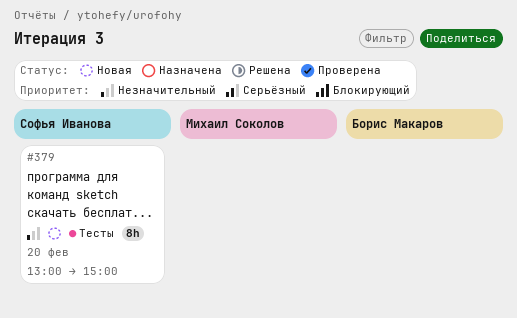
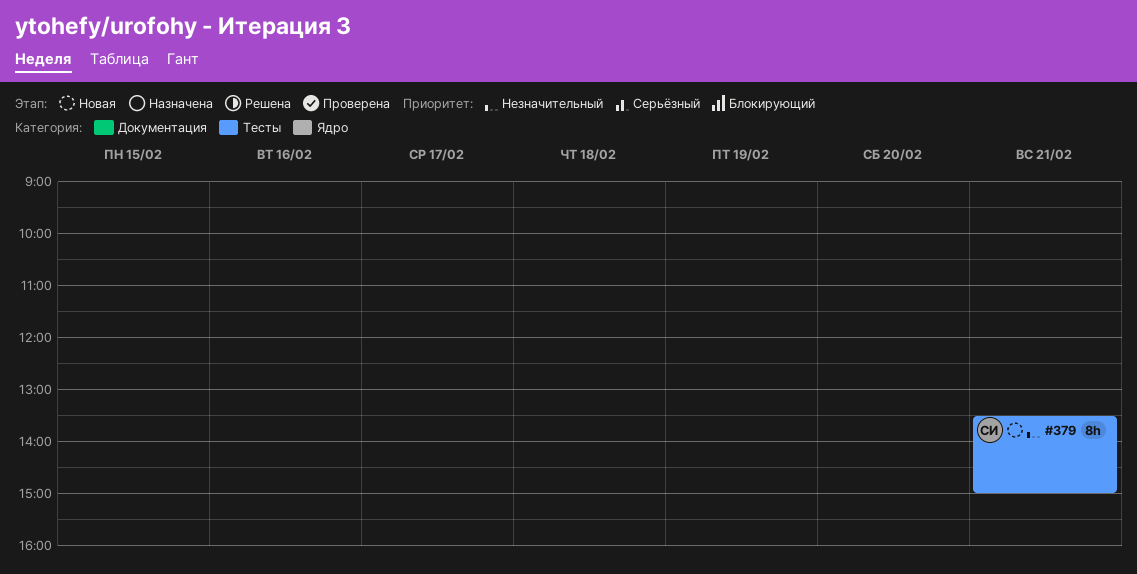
#379, day: Feb 20 -> Feb 21
#379, begins: 13:00 -> 13:30

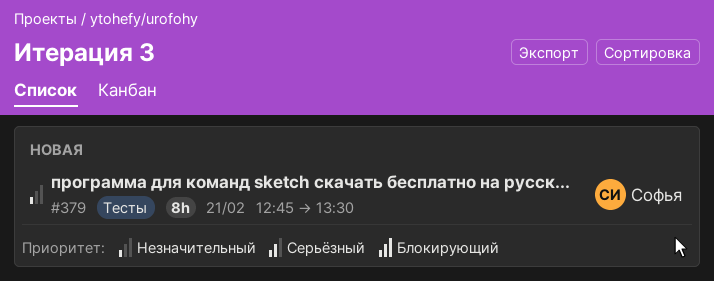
#379, begins: 13:30 -> 12:45
#379, ends: 15:00 -> 13:30

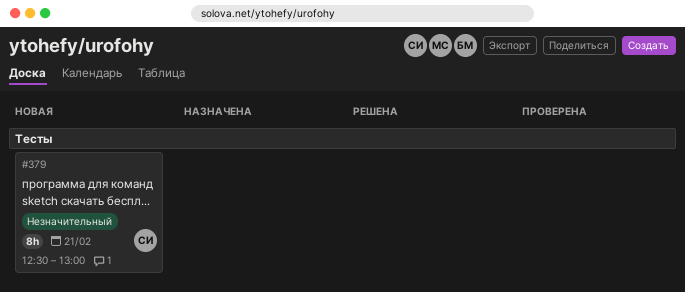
#379, begins: 12:45 -> 12:30
#379, ends: 13:30 -> 13:00

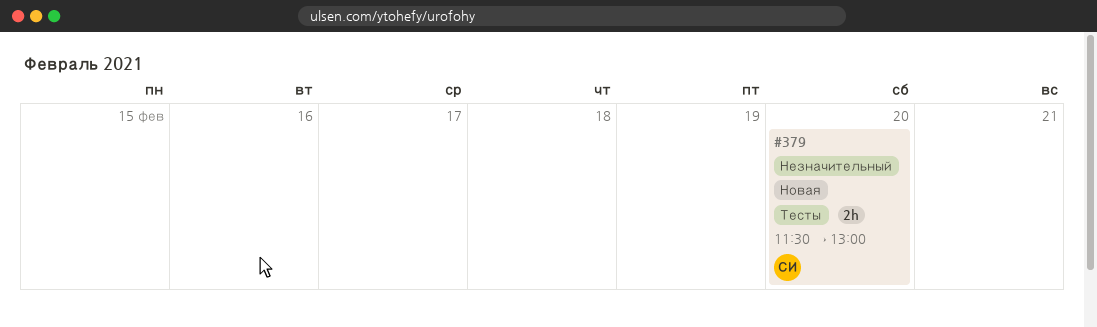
#379, estimate: 8h -> 2h
#379, day: Feb 21 -> Feb 20
#379, begins: 12:30 -> 11:30

